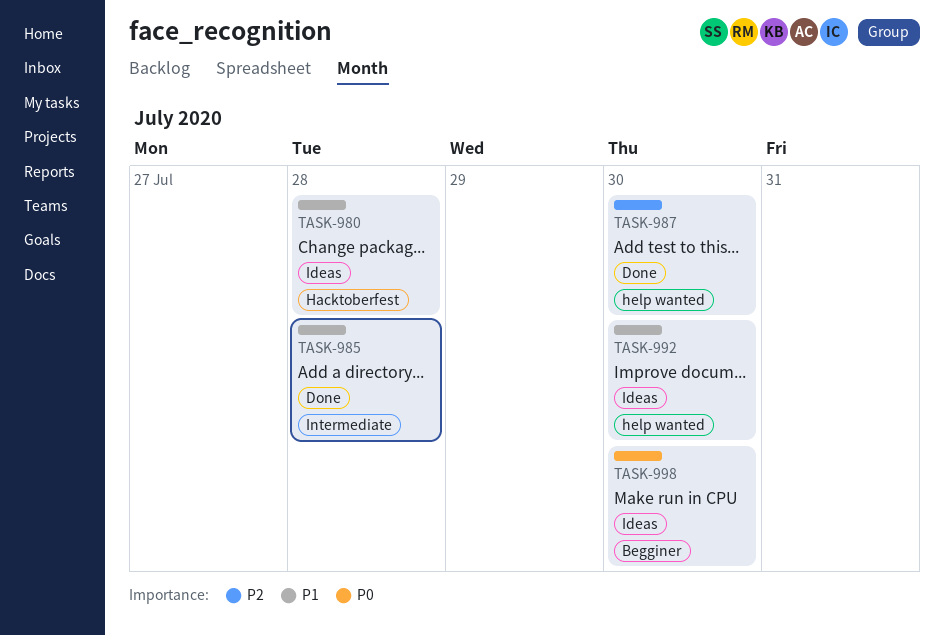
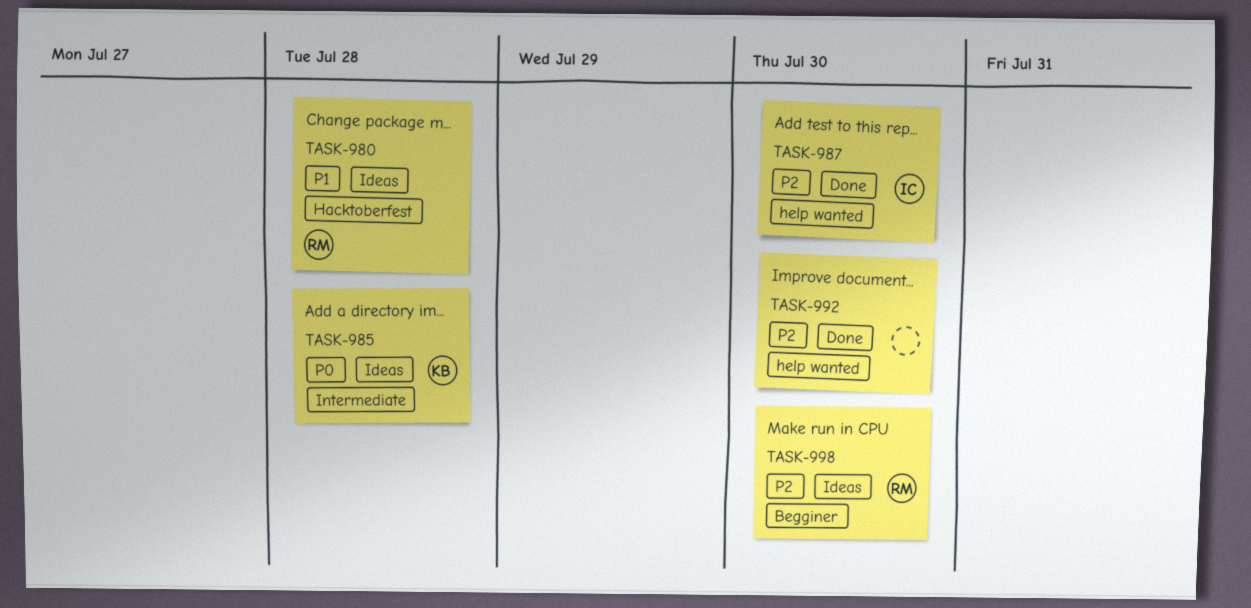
TASK-985, status: Done -> Ideas
TASK-985, priority: P1 -> P0
TASK-992, status: Ideas -> Done
TASK-992, priority: P1 -> P2
TASK-998, priority: P0 -> P2

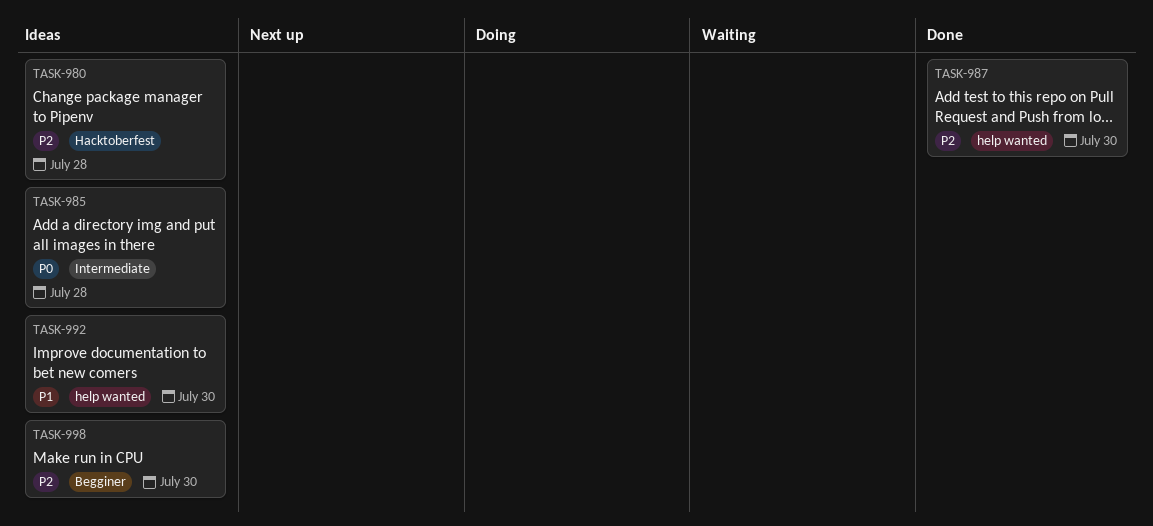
TASK-980, priority: P1 -> P2
TASK-992, status: Done -> Ideas
TASK-992, priority: P2 -> P1

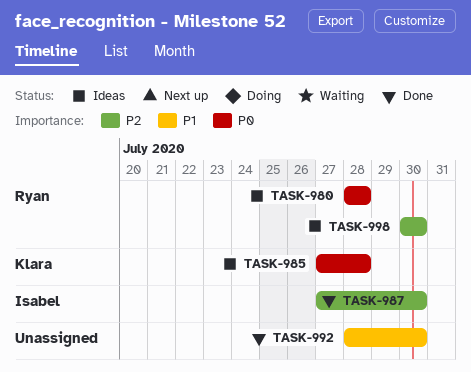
TASK-980, priority: P2 -> P0
TASK-992, status: Ideas -> Done

